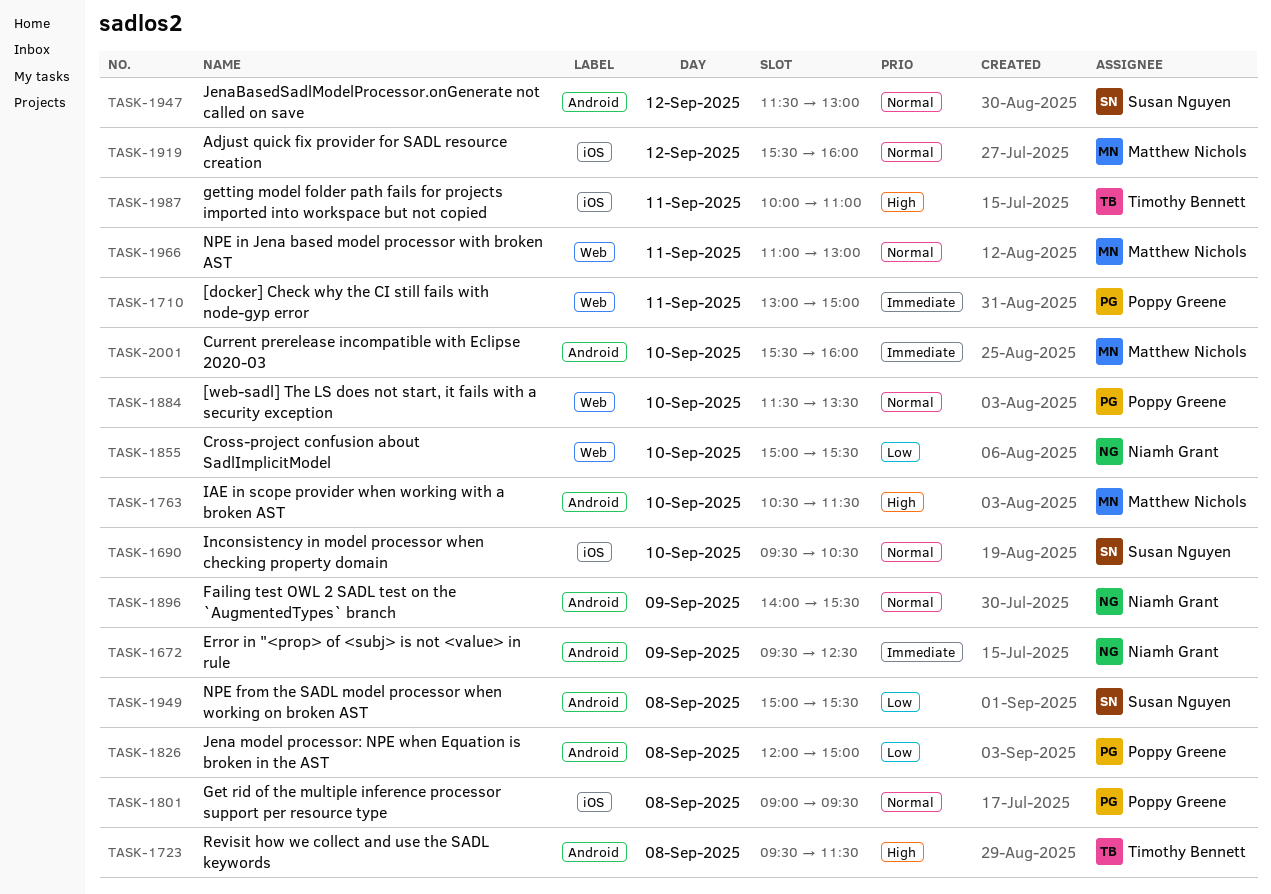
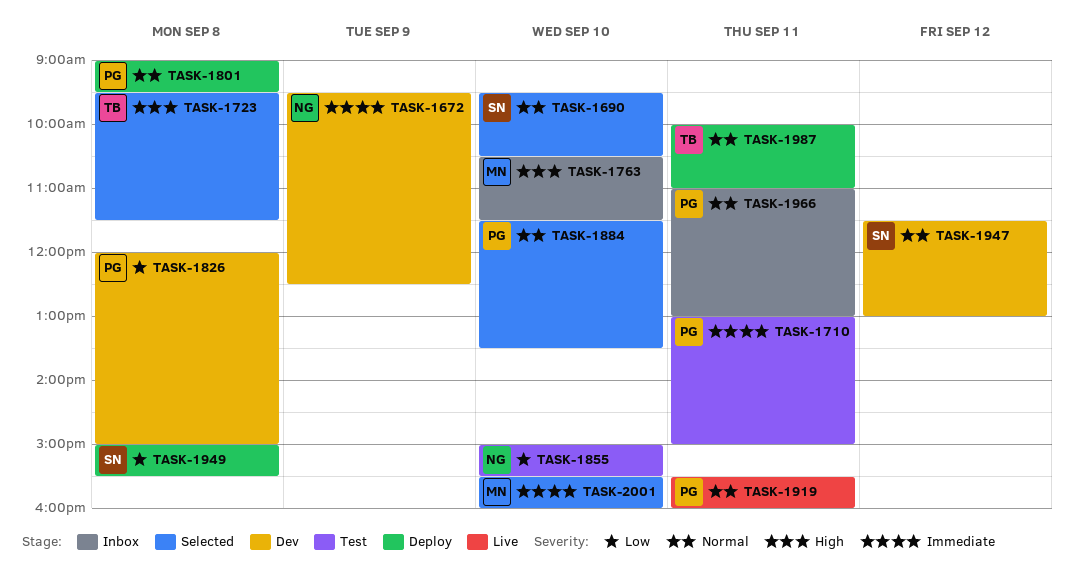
TASK-1896: present -> none
TASK-1919, owner: Matthew Nichols -> Poppy Greene
TASK-1919, day: Sep 12 -> Sep 11
TASK-1966, owner: Matthew Nichols -> Poppy Greene
TASK-1987, priority: High -> Normal

